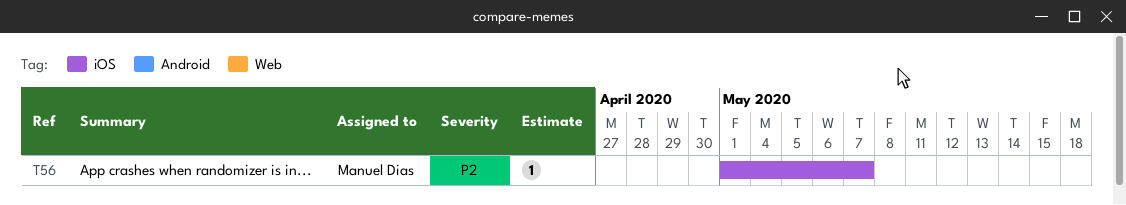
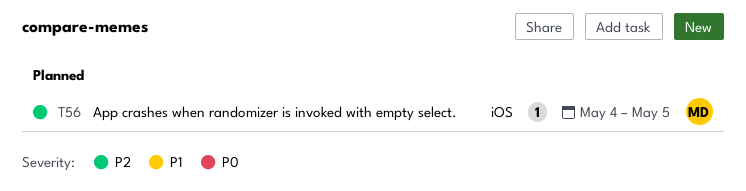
T56, start: May 1 -> May 4
T56, due: May 7 -> May 5

